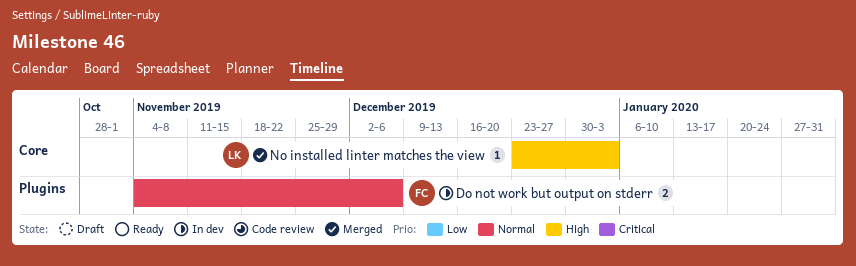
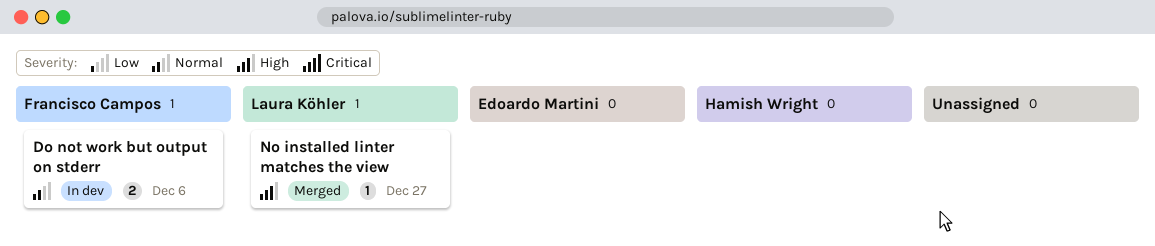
No installed linter matches the view, due: Jan 3 -> Dec 27

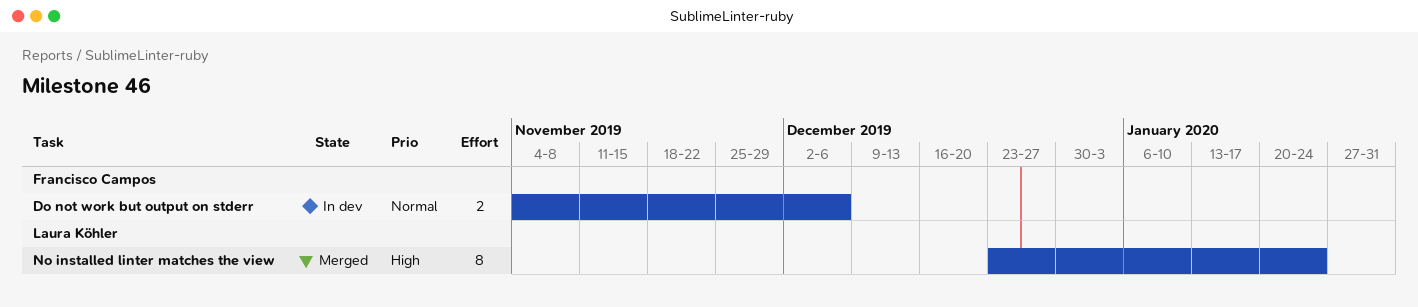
No installed linter matches the view, estimate: 1 -> 8
No installed linter matches the view, due: Dec 27 -> Jan 24

